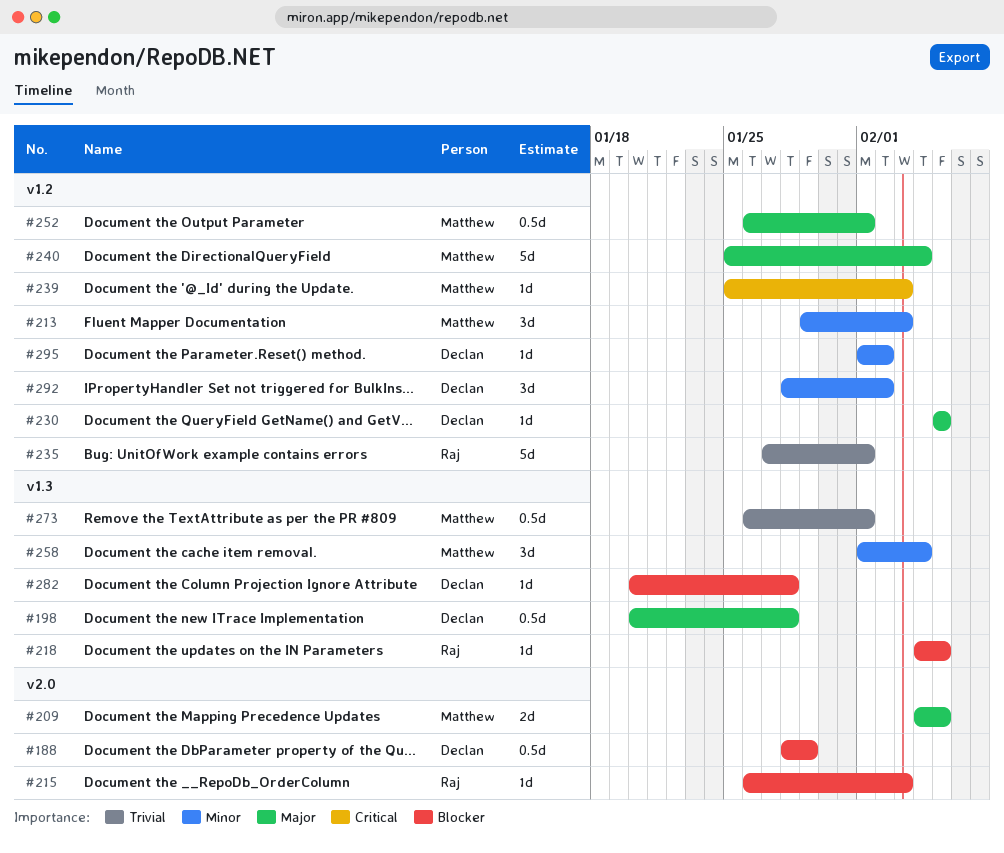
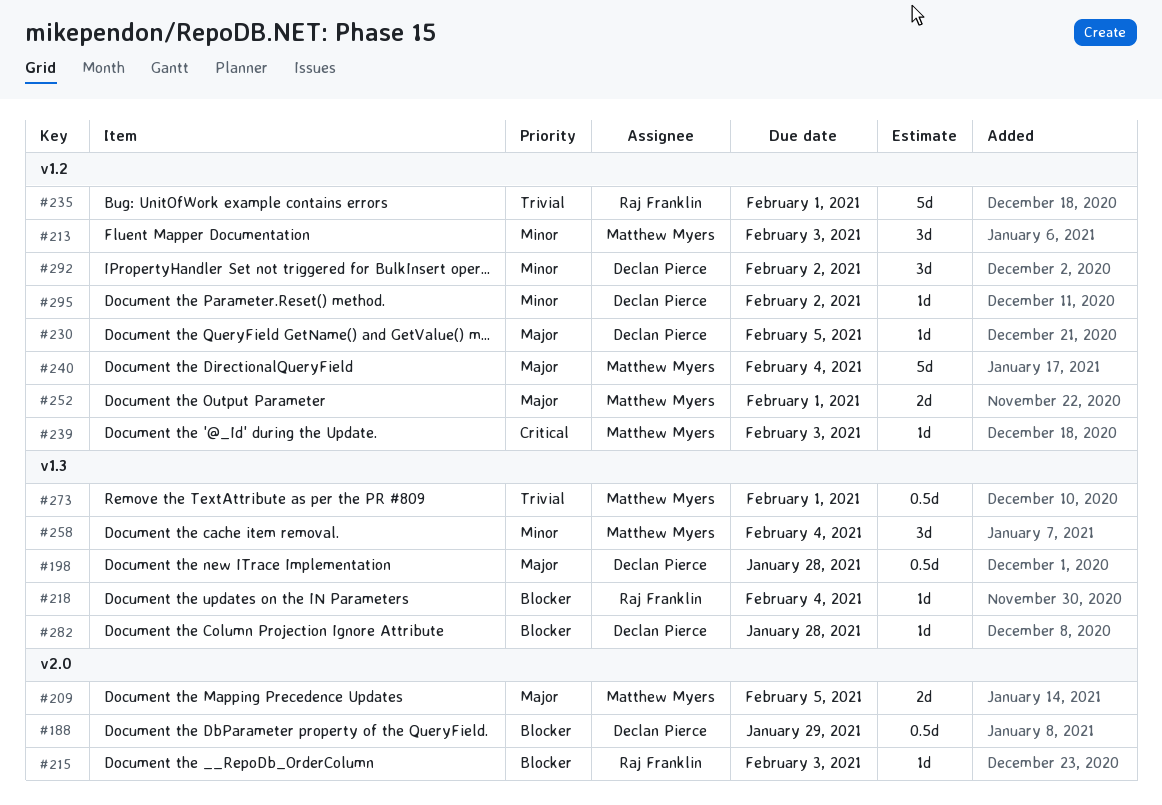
#218, due: Feb 5 -> Feb 4
#252, estimate: 0.5d -> 2d

